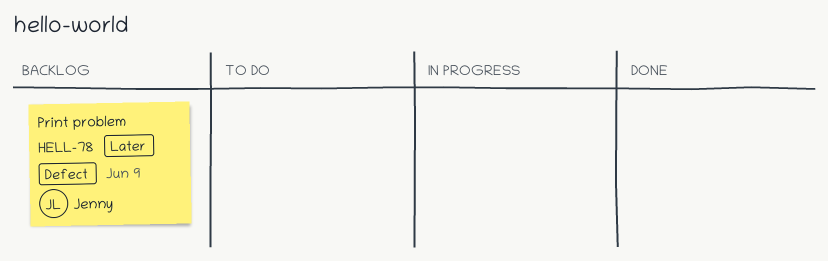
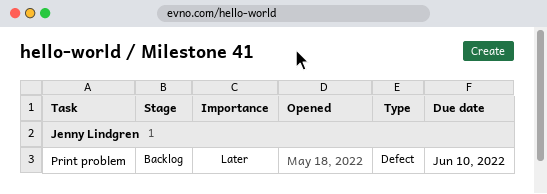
Print problem, due: Jun 9 -> Jun 10

